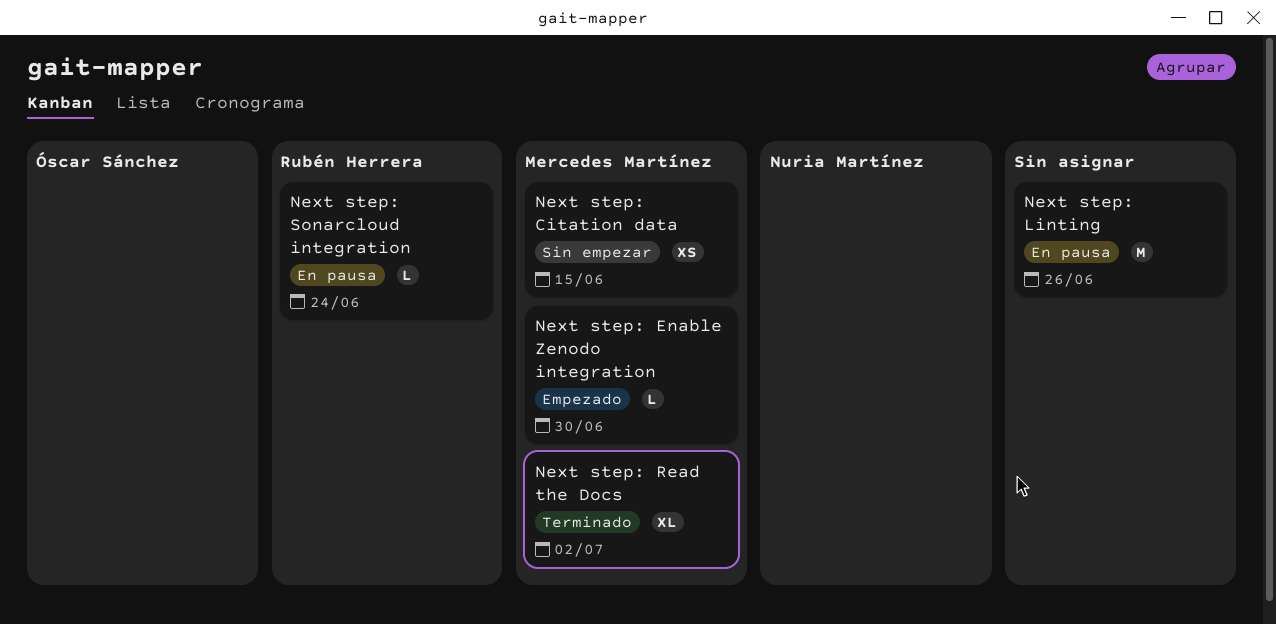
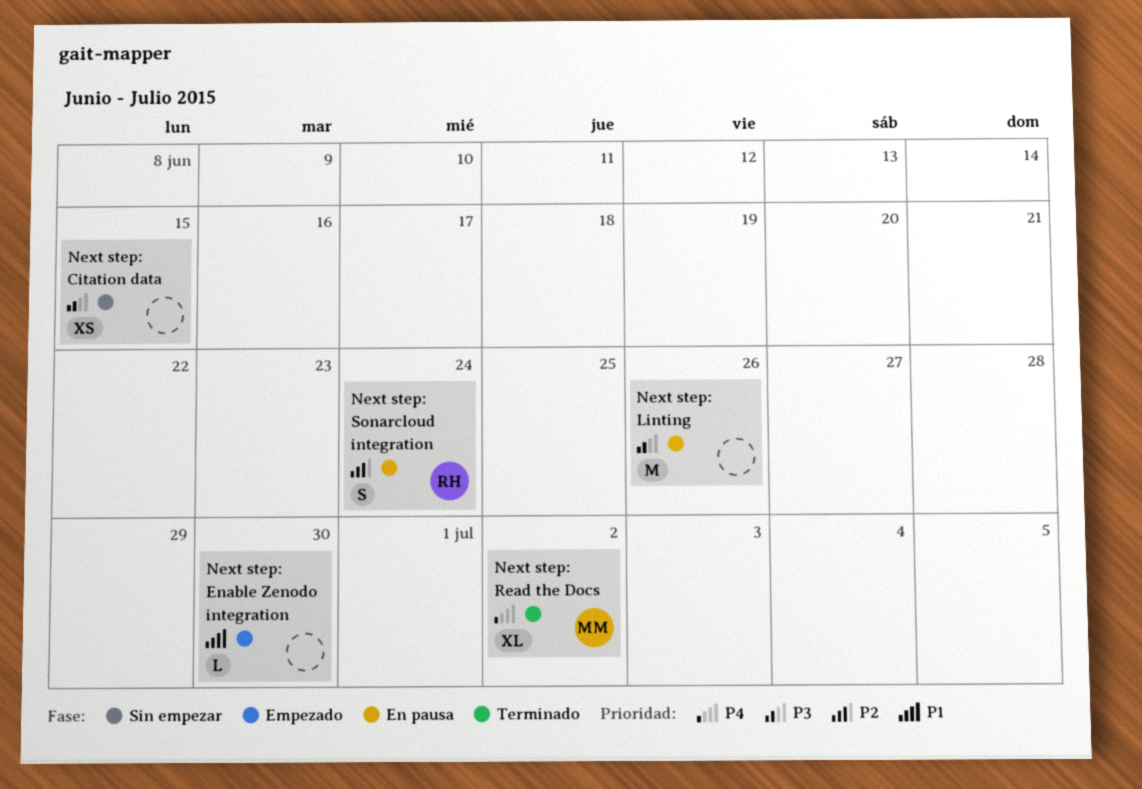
Next step: Citation data, owner: Mercedes Martínez -> none
Next step: Enable Zenodo integration, owner: Mercedes Martínez -> none
Next step: Sonarcloud integration, estimate: L -> S

